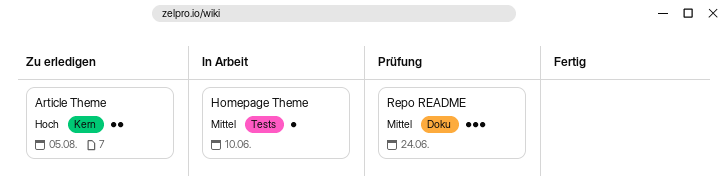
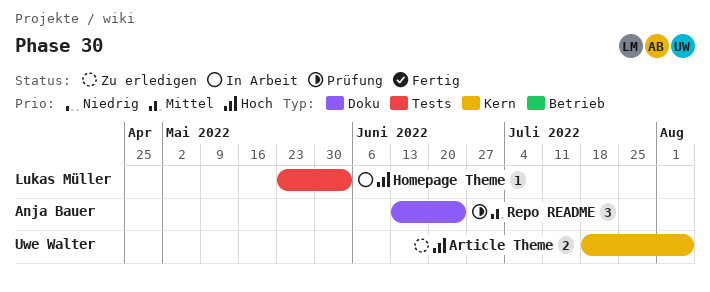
Homepage Theme, priority: Mittel -> Hoch
Homepage Theme, due: Jun 10 -> Jun 3

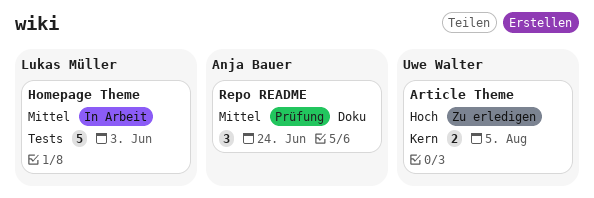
Homepage Theme, priority: Hoch -> Mittel
Homepage Theme, estimate: 1 -> 5

